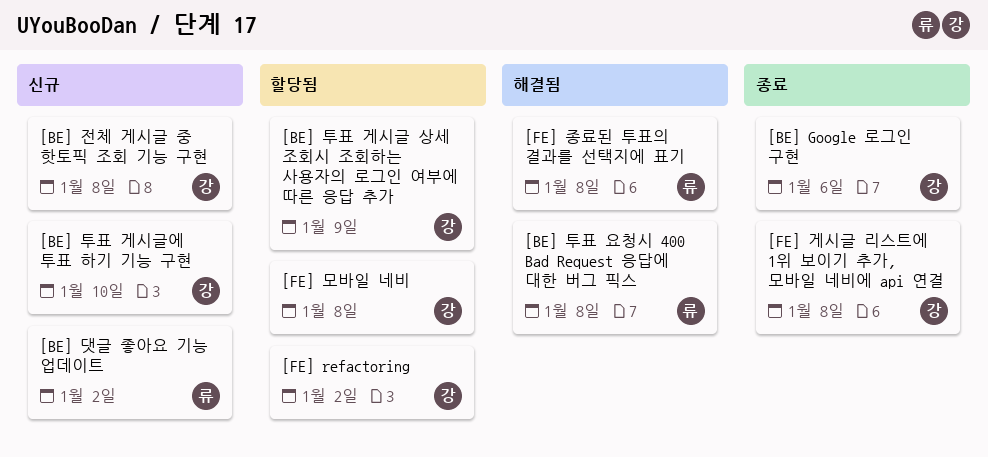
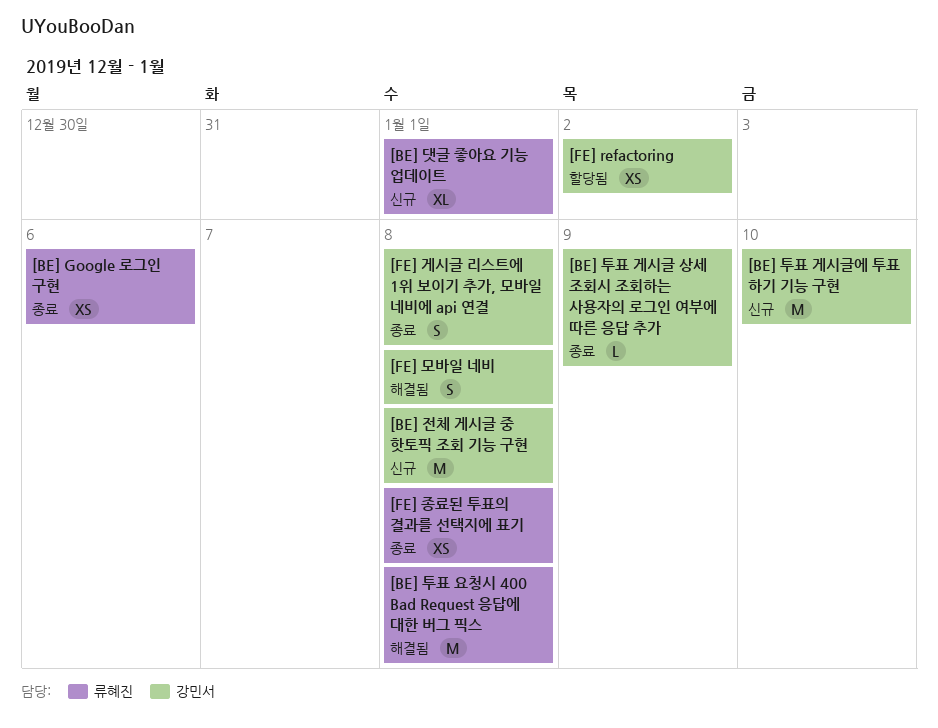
[BE] Google 로그인 구현, owner: 강민서 -> 류혜진
[BE] 댓글 좋아요 기능 업데이트, due: Jan 2 -> Jan 1
[BE] 투표 게시글 상세 조회시 조회하는 사용자의 로그인 여부에 따른 응답 추가, status: 할당됨 -> 종료
[FE] 모바일 네비, status: 할당됨 -> 해결됨
[FE] 종료된 투표의 결과를 선택지에 표기, status: 해결됨 -> 종료

